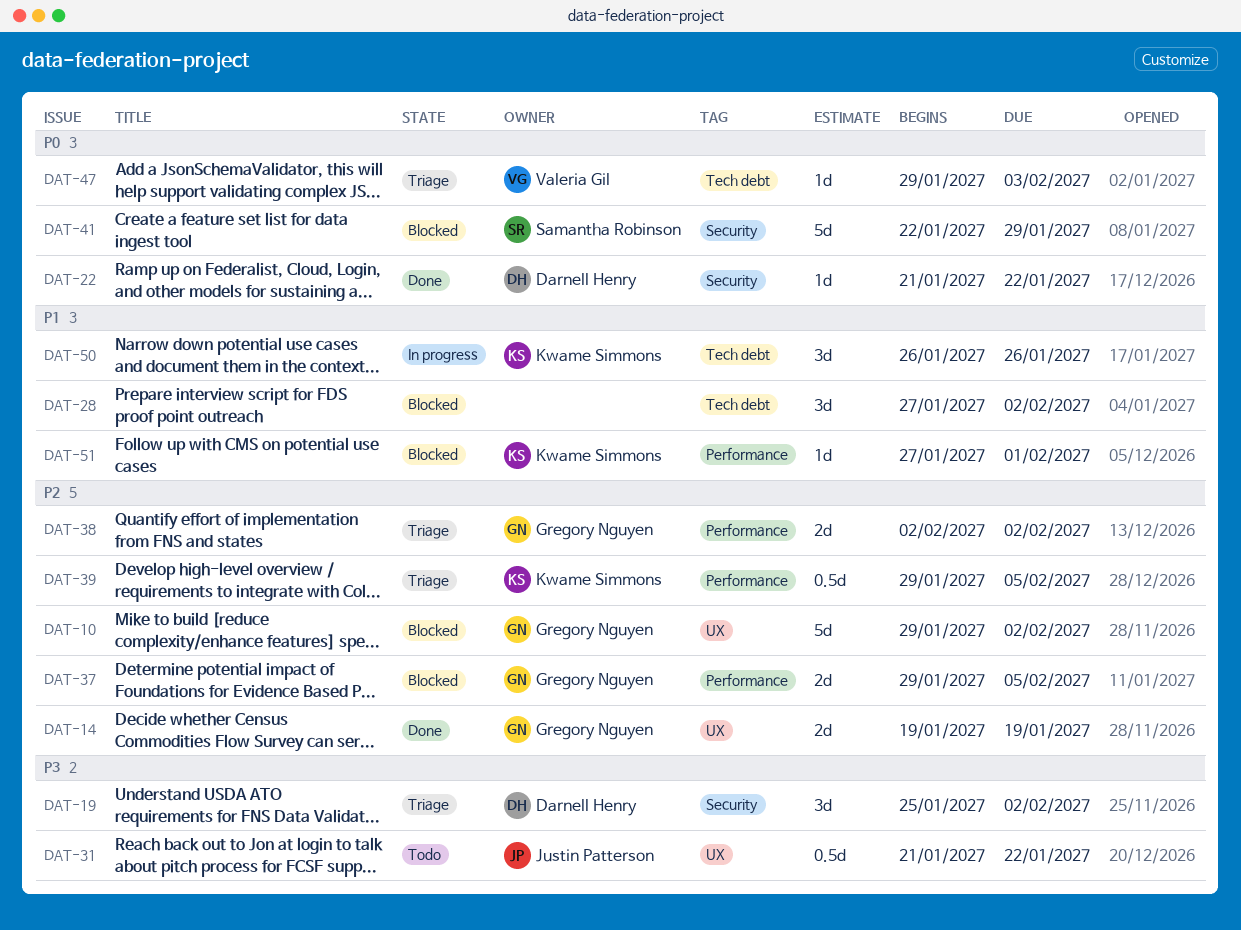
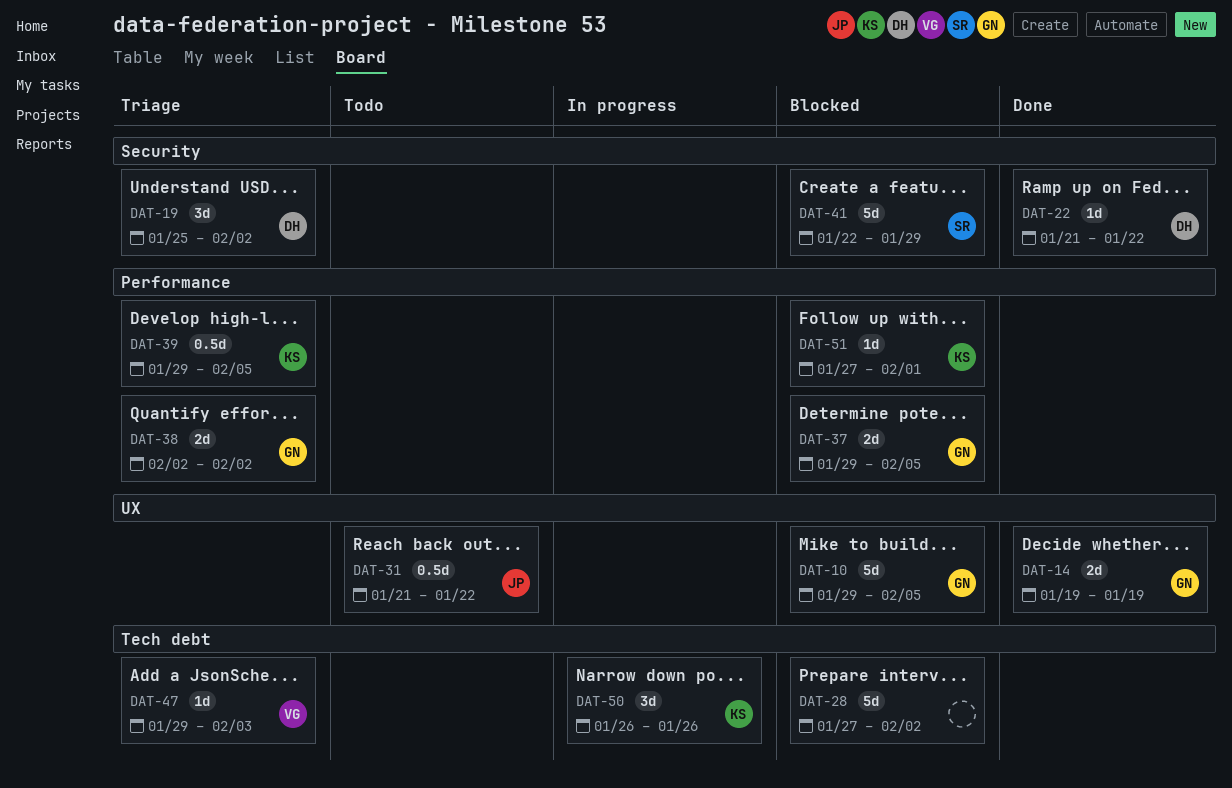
DAT-10, due: Feb 2 -> Feb 5
DAT-28, estimate: 3d -> 5d

